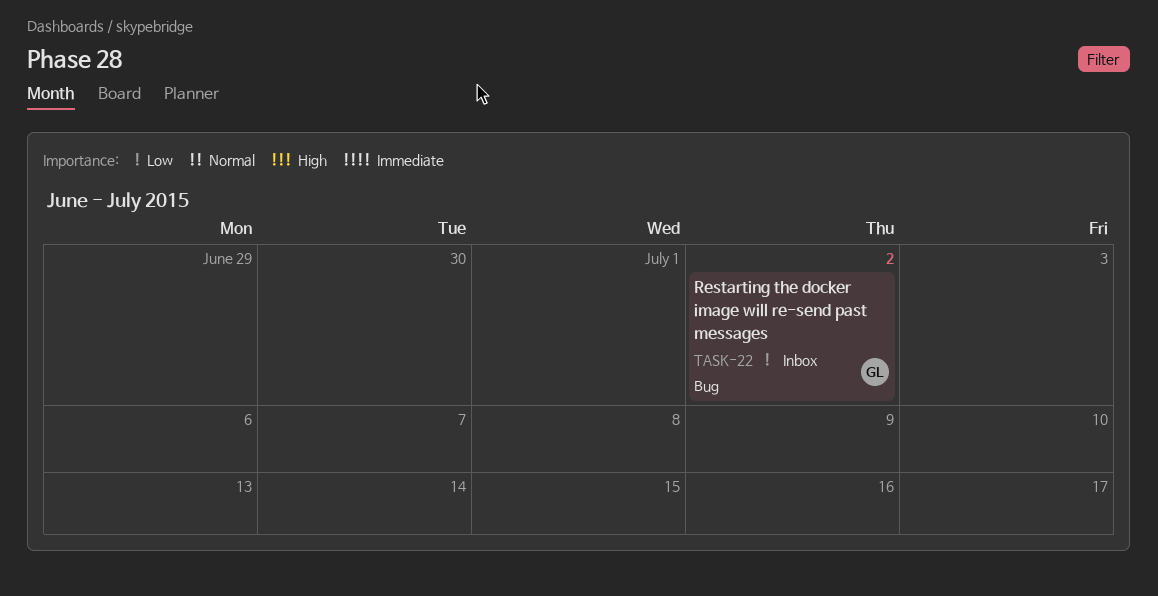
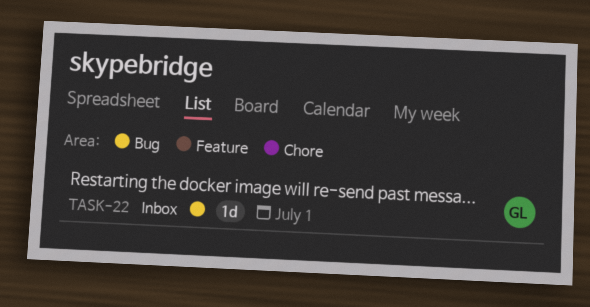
TASK-22, due: Jul 2 -> Jul 1

